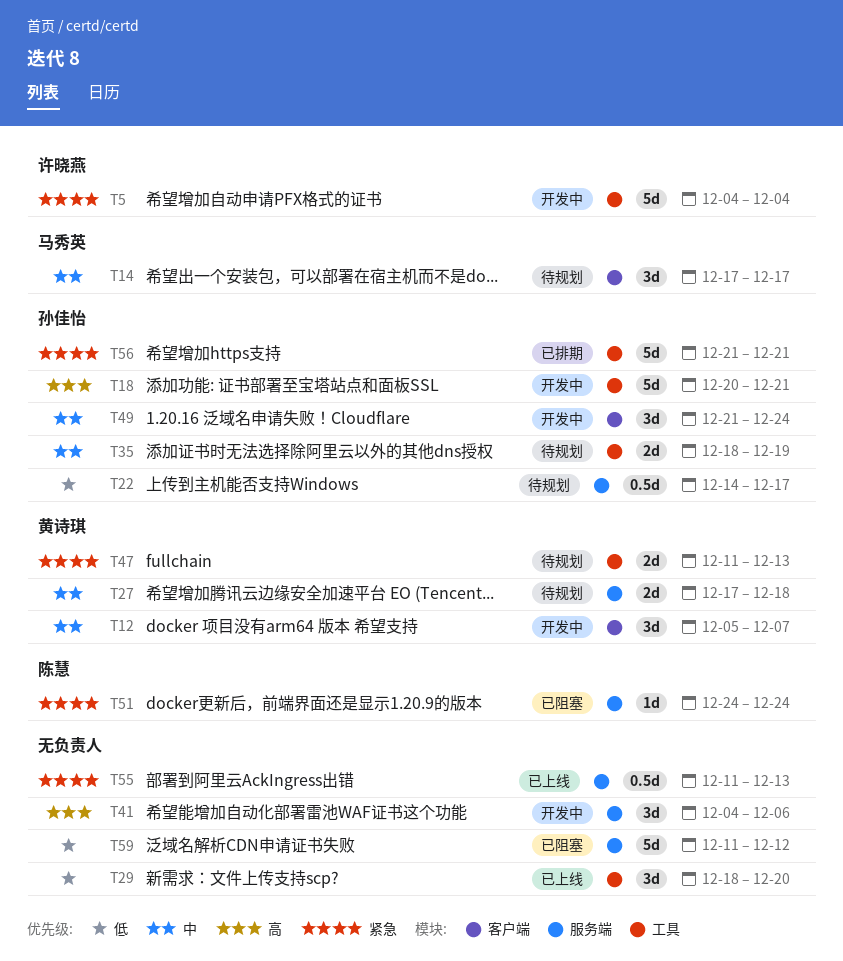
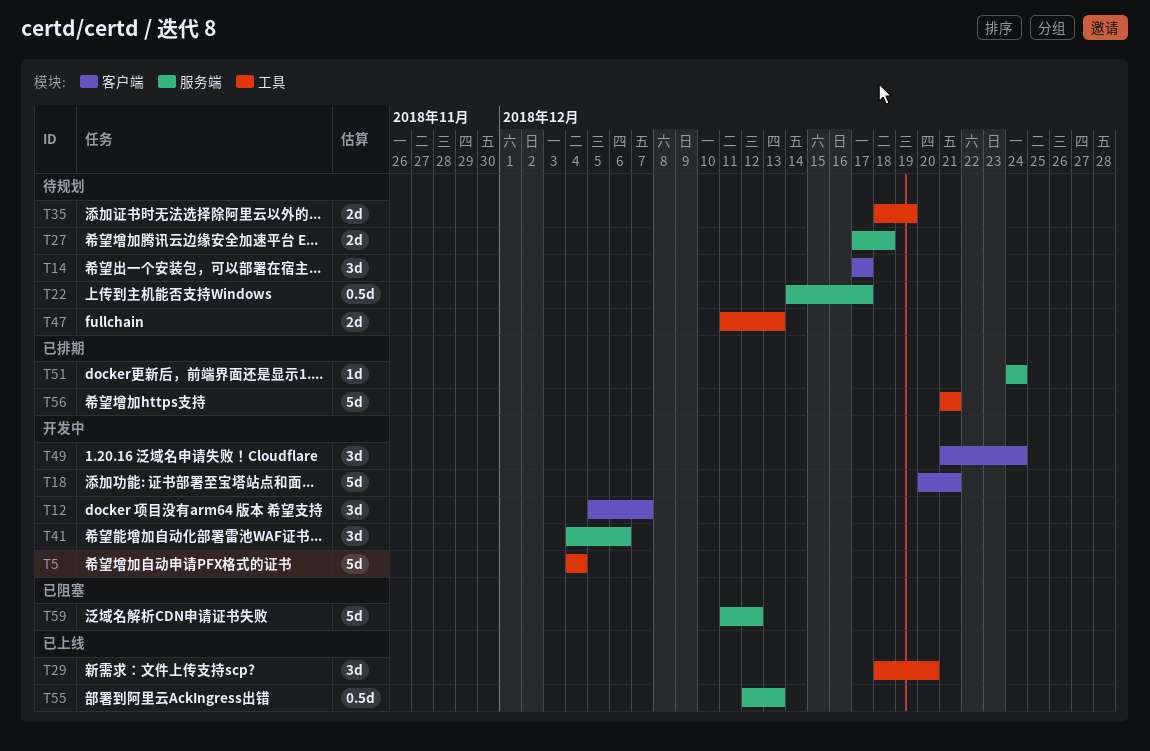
T18, label: 工具 -> 客户端
T51, status: 已阻塞 -> 已排期
T55, start: Dec 11 -> Dec 12

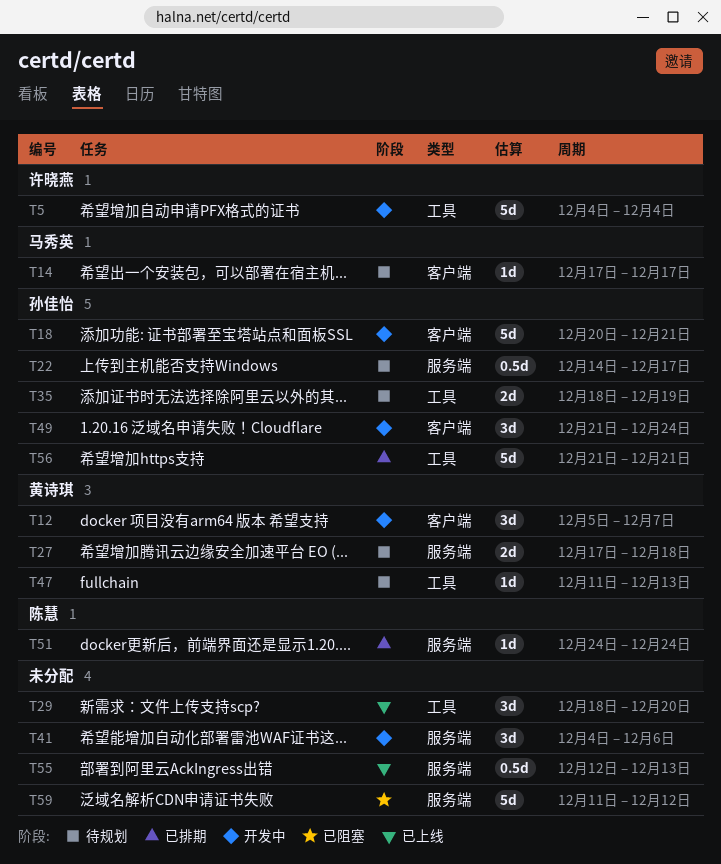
T14, estimate: 3d -> 1d
T47, estimate: 2d -> 1d

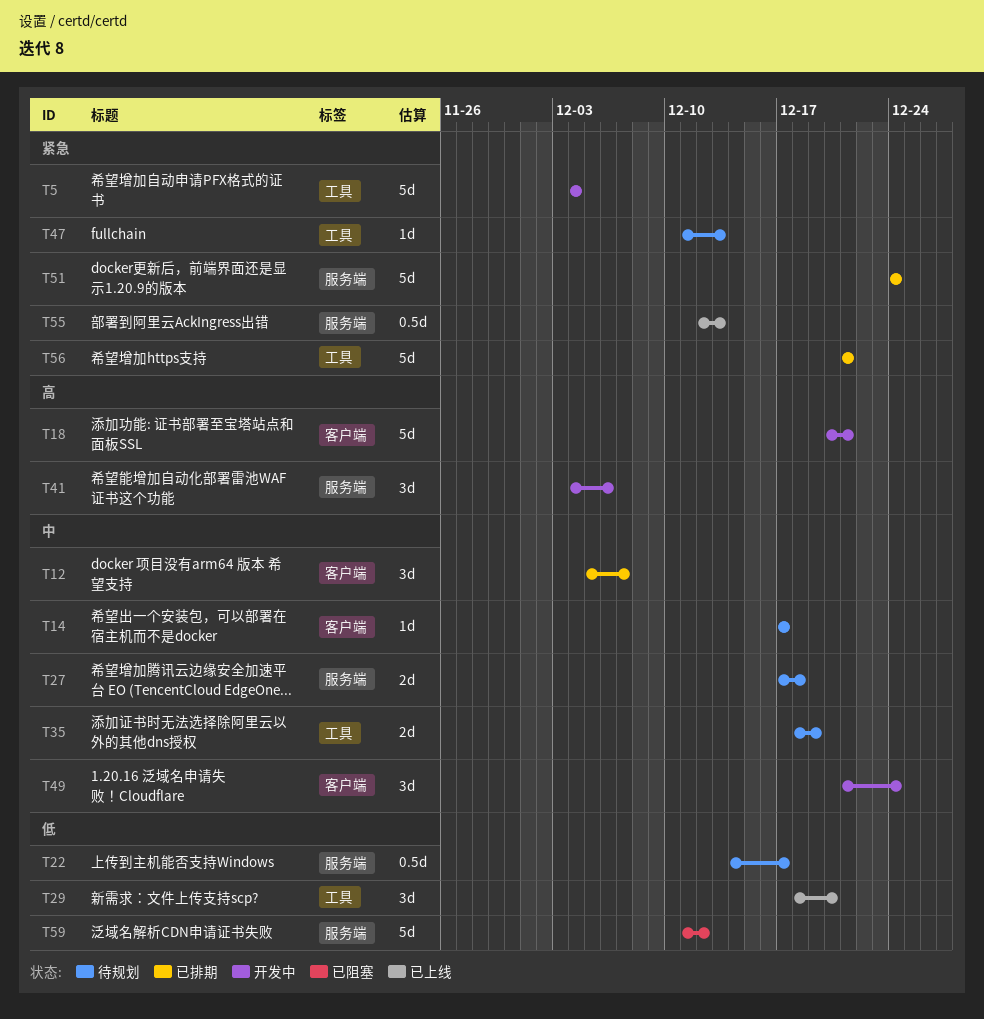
T12, status: 开发中 -> 已排期
T51, estimate: 1d -> 5d

